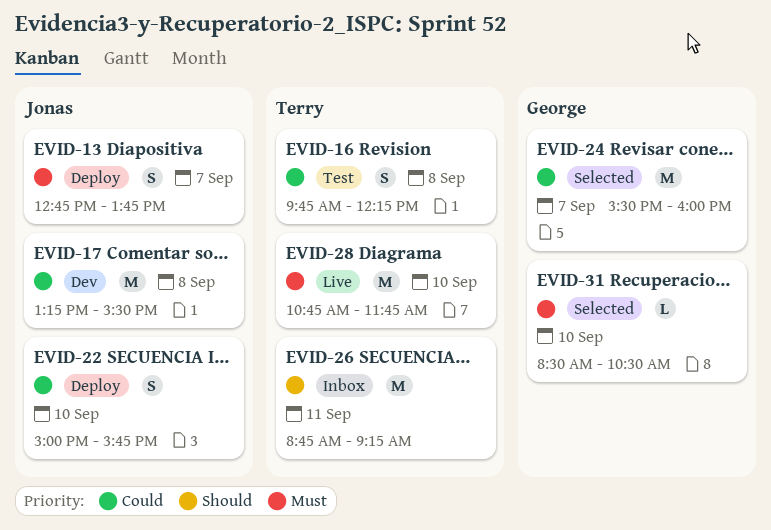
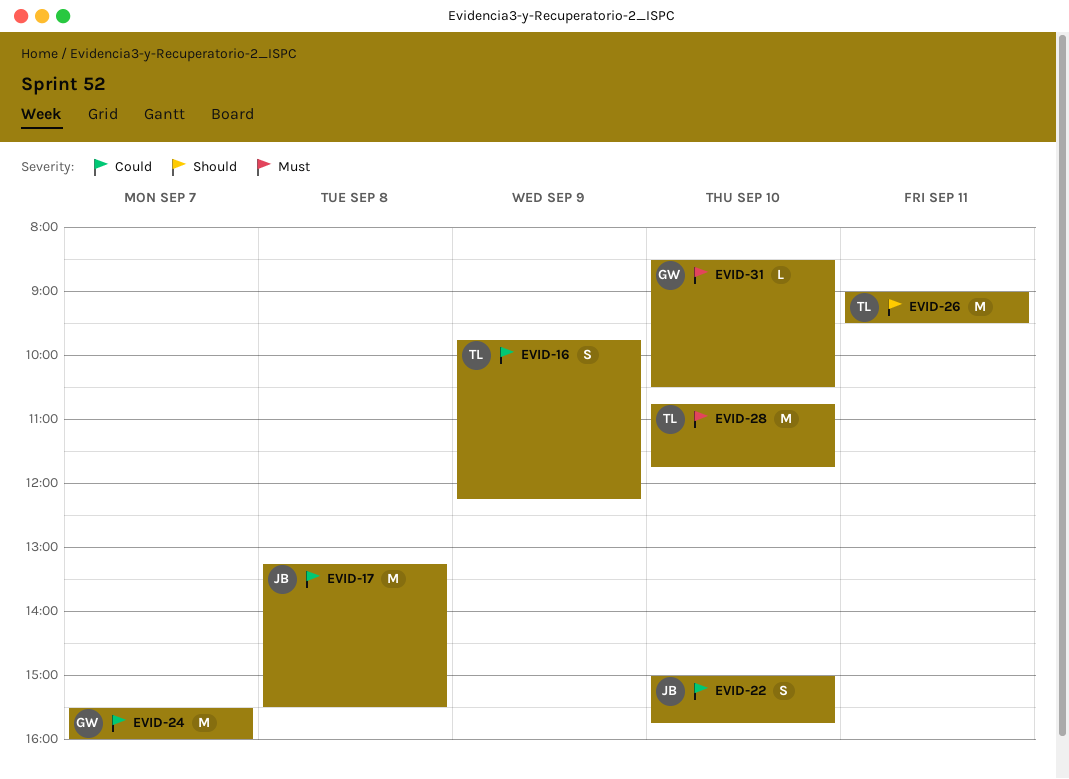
EVID-13: present -> none
EVID-16, day: Sep 8 -> Sep 9
EVID-26, begins: 08:45 -> 09:00
EVID-26, ends: 09:15 -> 09:30

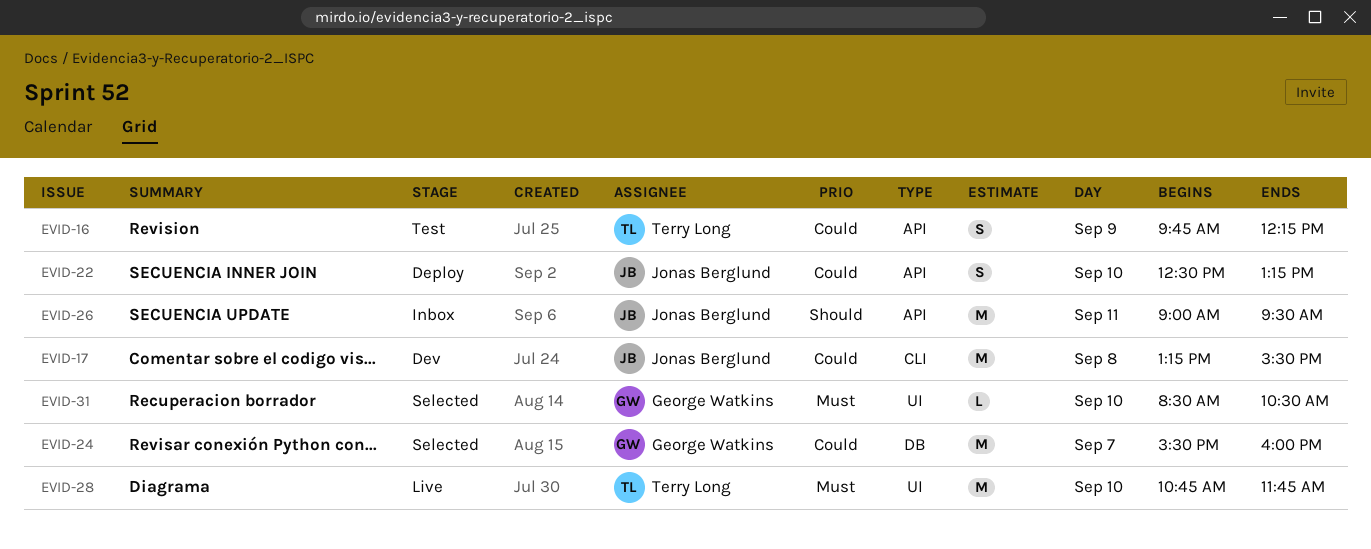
EVID-22, begins: 15:00 -> 12:30
EVID-22, ends: 15:45 -> 13:15
EVID-26, owner: Terry Long -> Jonas Berglund

